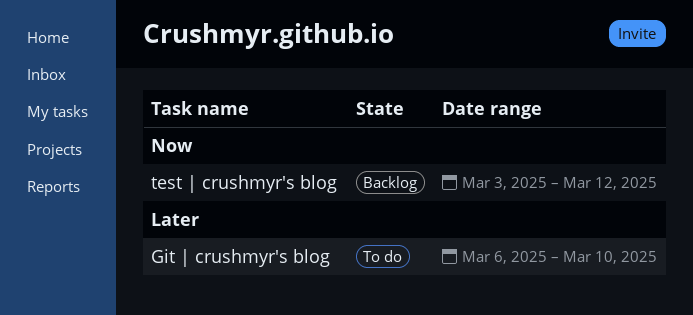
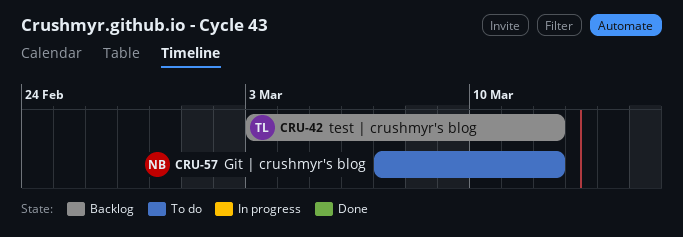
Git | crushmyr's blog, start: Mar 6 -> Mar 7
Git | crushmyr's blog, due: Mar 10 -> Mar 12

